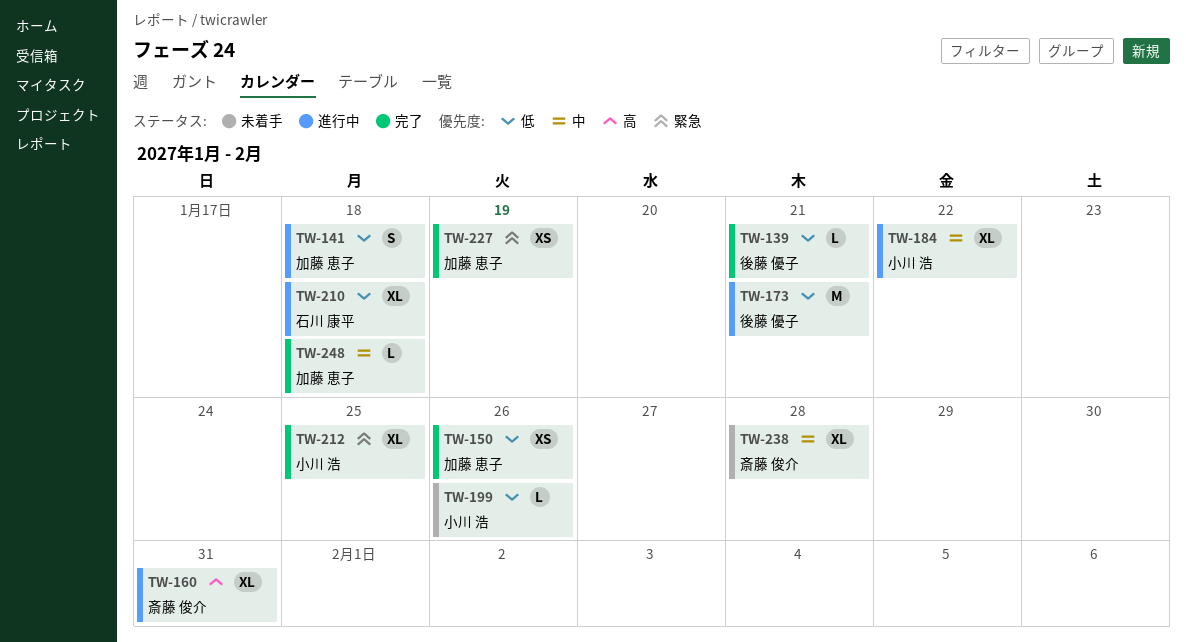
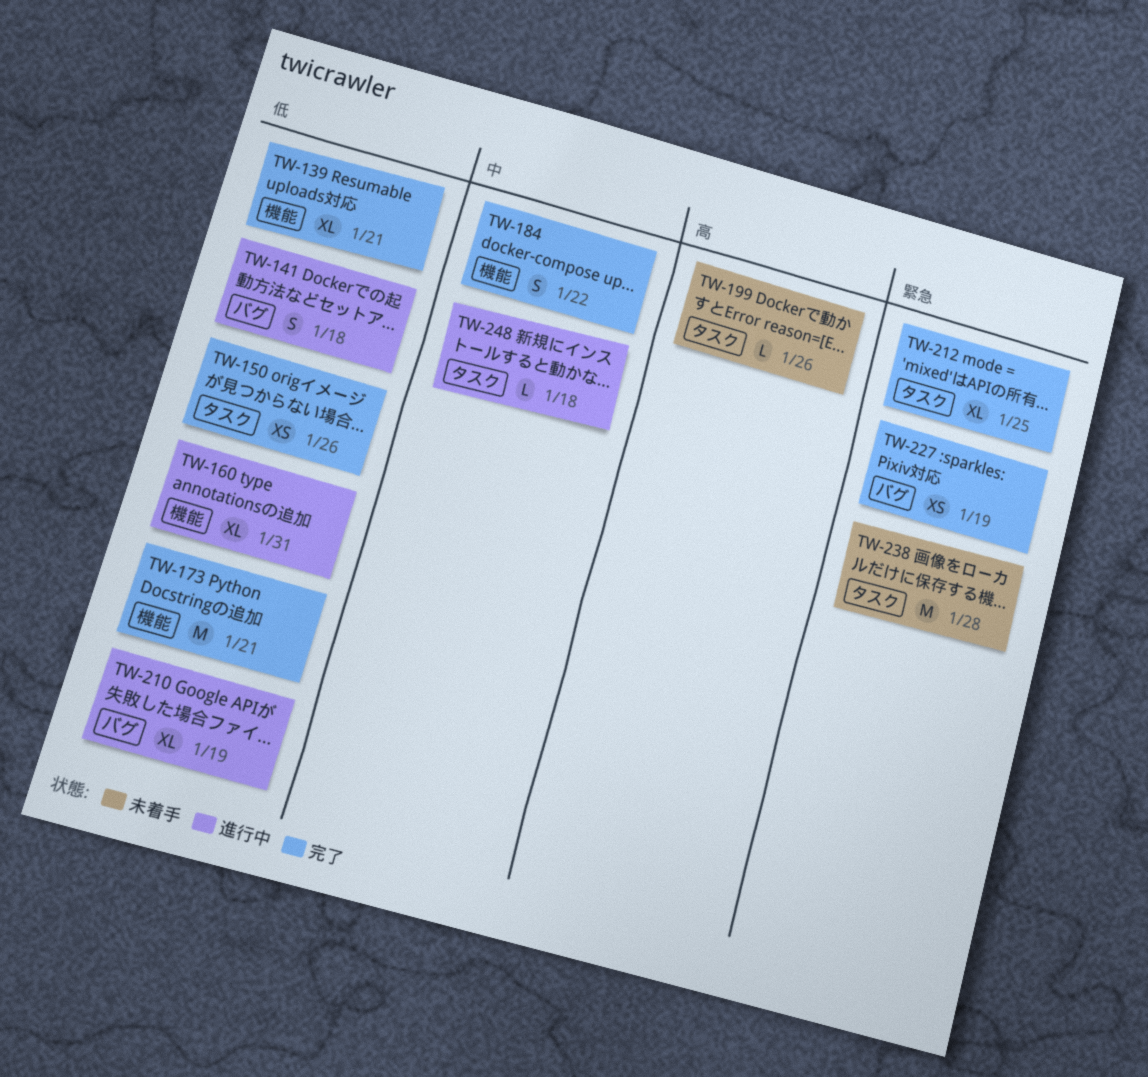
TW-139, estimate: L -> XL
TW-160, priority: 高 -> 低
TW-173, status: 進行中 -> 完了
TW-184, status: 進行中 -> 完了
TW-184, estimate: XL -> S
TW-199, priority: 低 -> 高
TW-210, due: Jan 18 -> Jan 19
TW-238, priority: 中 -> 緊急
TW-238, estimate: XL -> M
TW-248, status: 完了 -> 進行中

